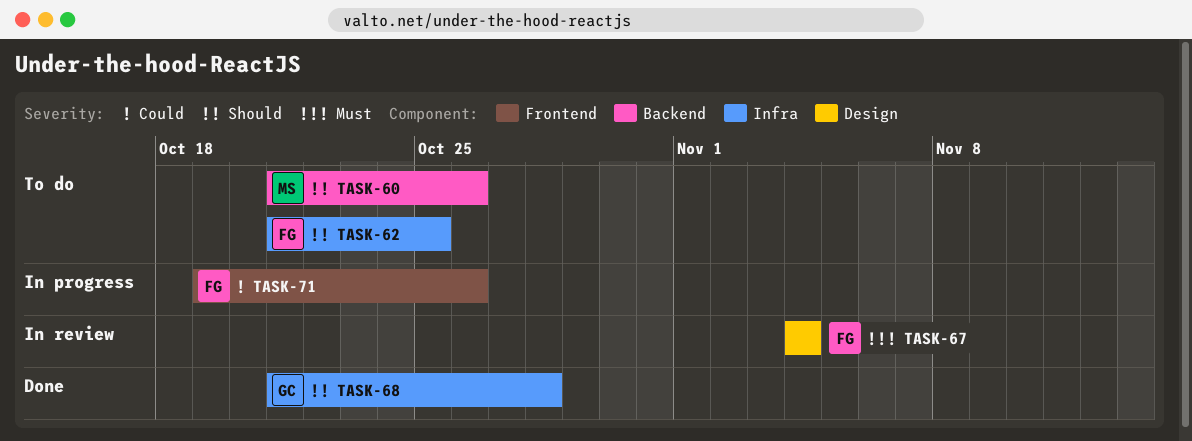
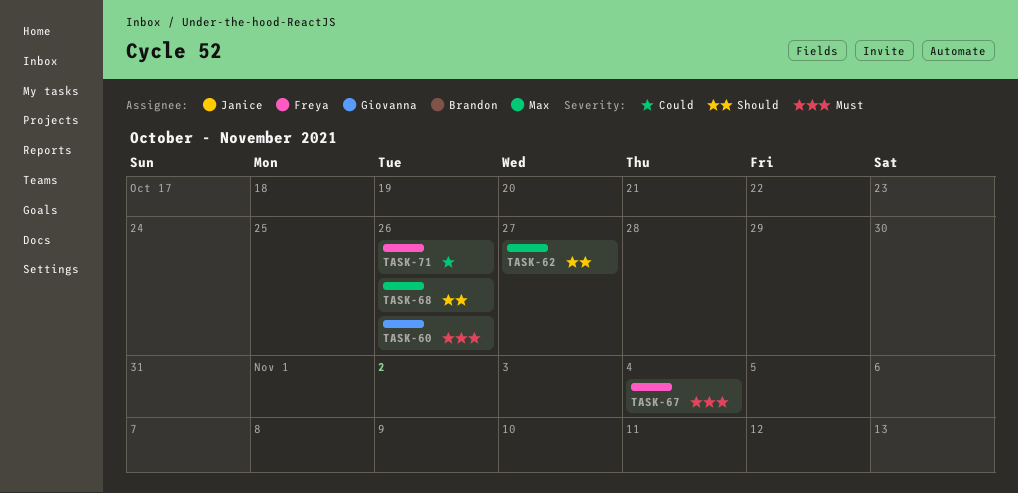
TASK-60, owner: Max -> Giovanna
TASK-60, priority: Should -> Must
TASK-62, owner: Freya -> Max
TASK-62, due: Oct 25 -> Oct 27
TASK-68, owner: Giovanna -> Max
TASK-68, due: Oct 28 -> Oct 26

